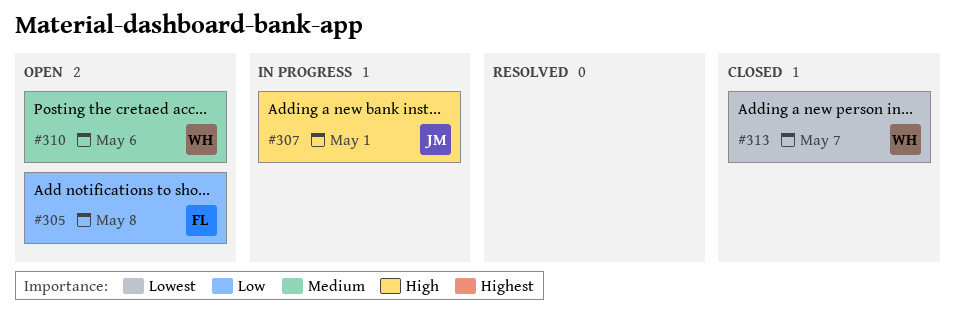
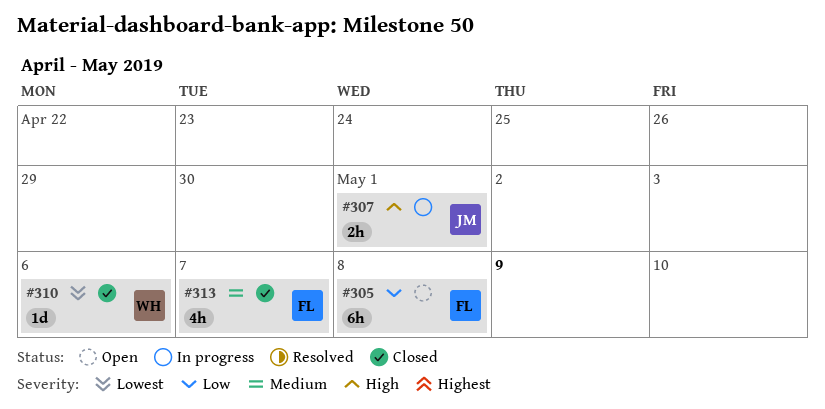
#310, status: Open -> Closed
#310, priority: Medium -> Lowest
#313, owner: WH -> FL
#313, priority: Lowest -> Medium

